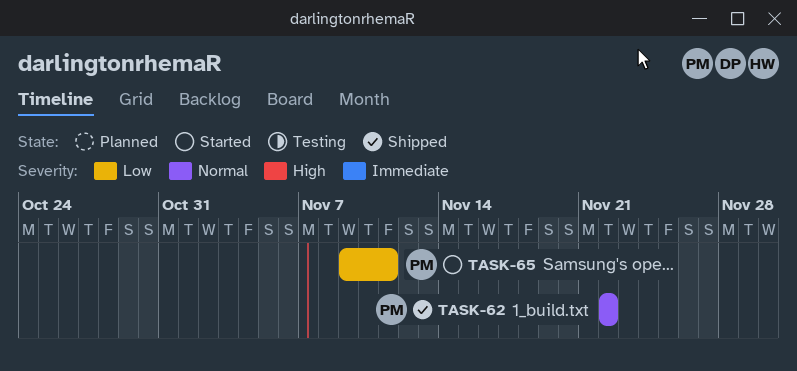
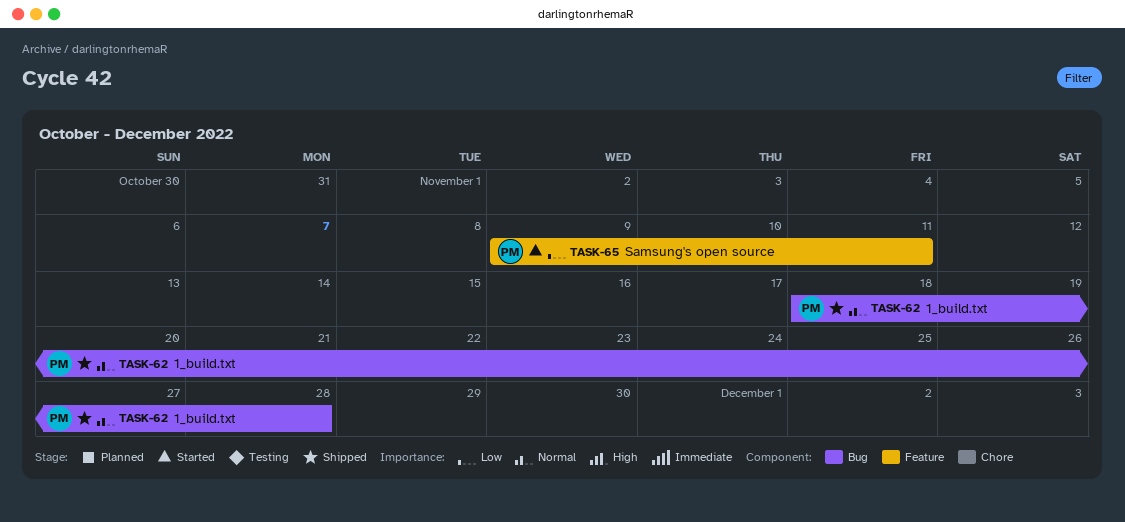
TASK-62, start: Nov 22 -> Nov 18
TASK-62, due: Nov 22 -> Nov 28

